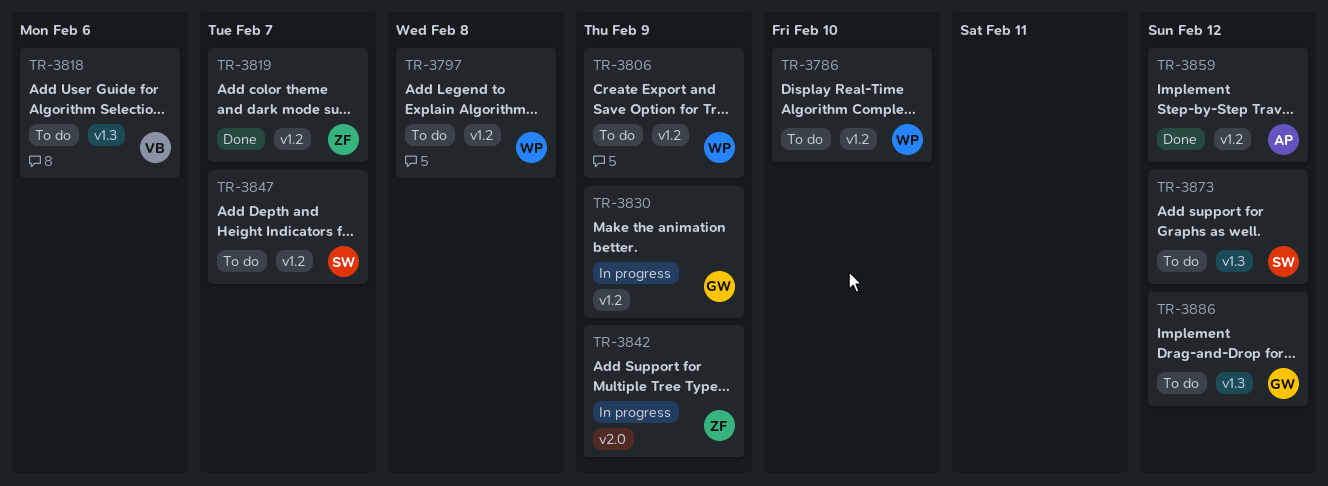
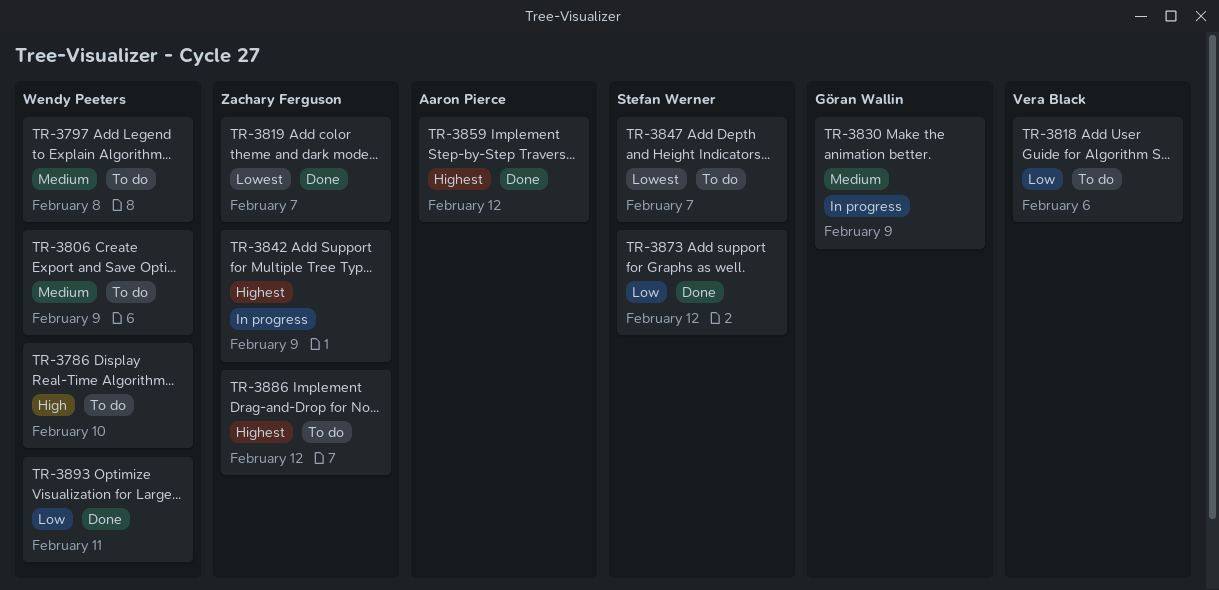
TR-3873, status: To do -> Done
TR-3886, owner: Göran Wallin -> Zachary Ferguson
TR-3893: none -> present

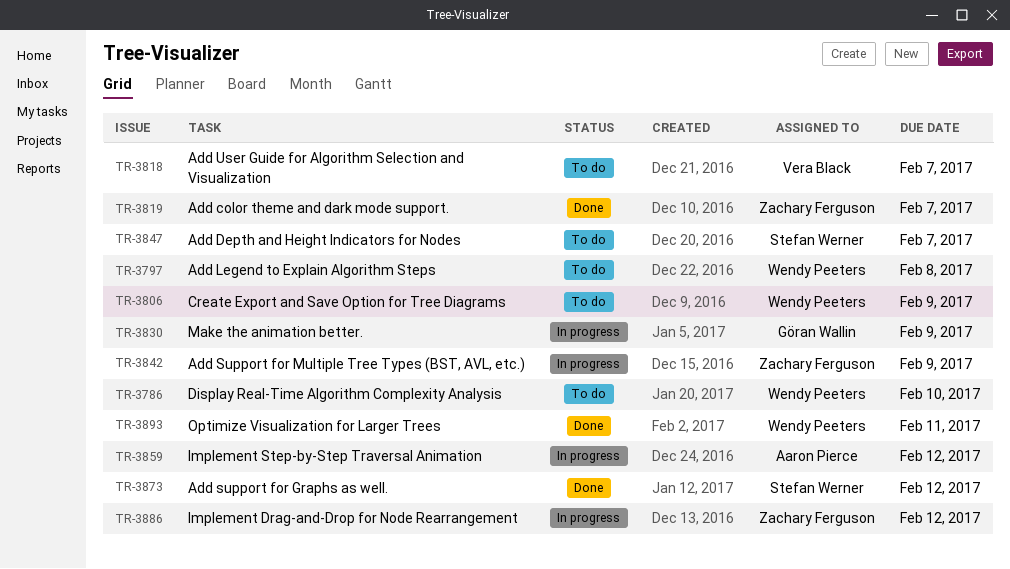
TR-3818, due: Feb 6 -> Feb 7
TR-3859, status: Done -> In progress
TR-3886, status: To do -> In progress

